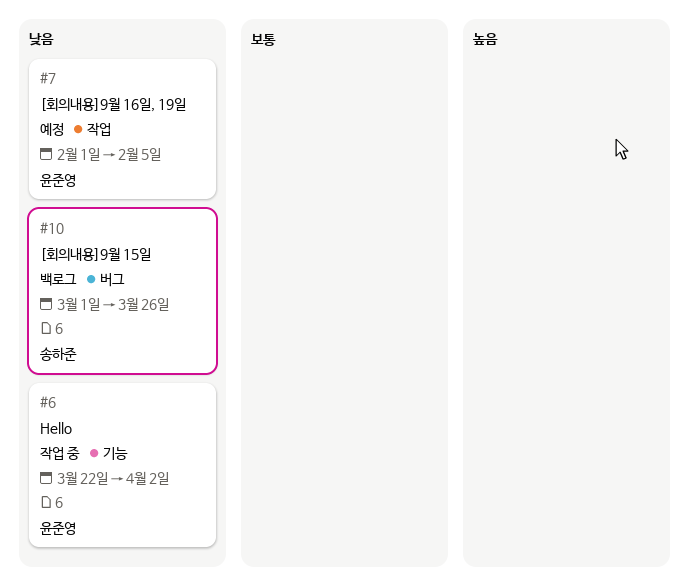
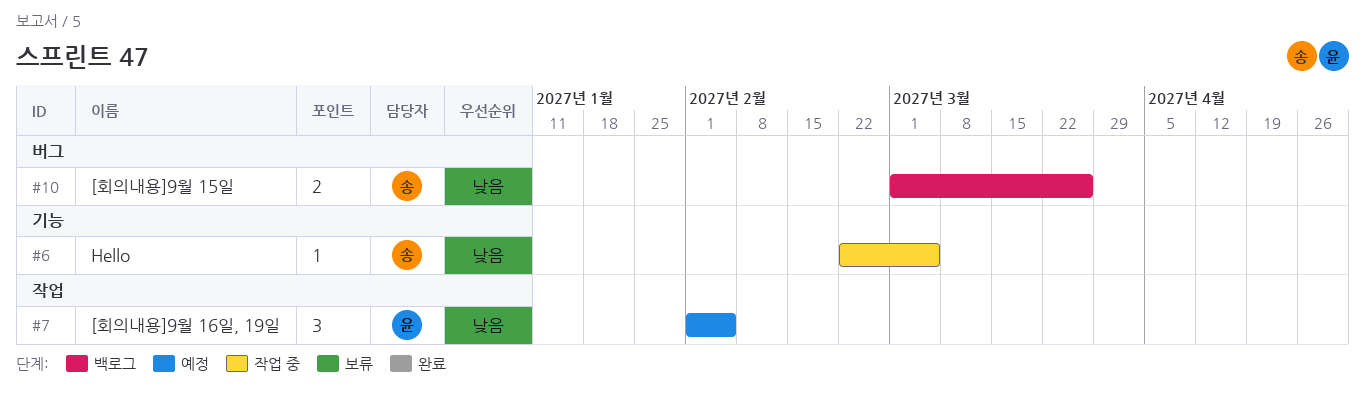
#6, owner: 윤준영 -> 송하준
#6, start: Mar 22 -> Feb 22
#6, due: Apr 2 -> Mar 5

